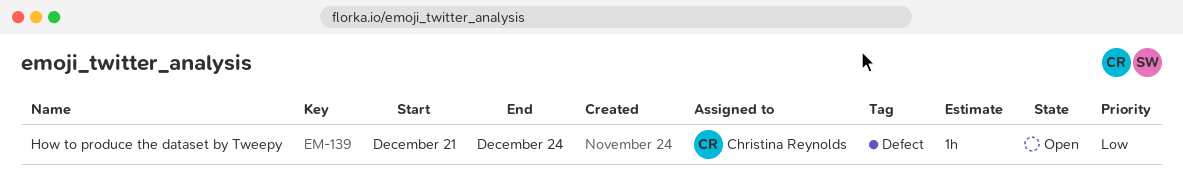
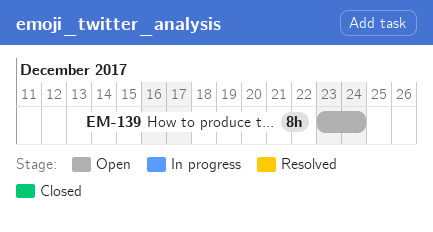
EM-139, estimate: 1h -> 8h
EM-139, start: Dec 21 -> Dec 23

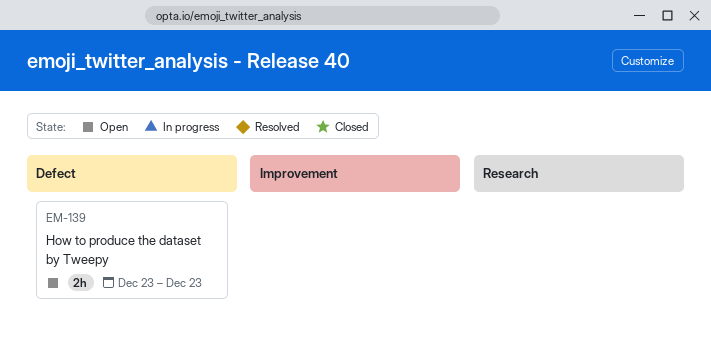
EM-139, estimate: 8h -> 2h
EM-139, due: Dec 24 -> Dec 23

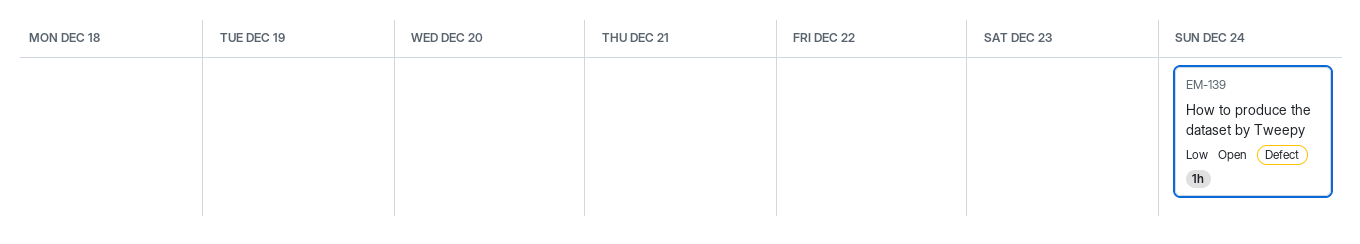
EM-139, estimate: 2h -> 1h
EM-139, due: Dec 23 -> Dec 24

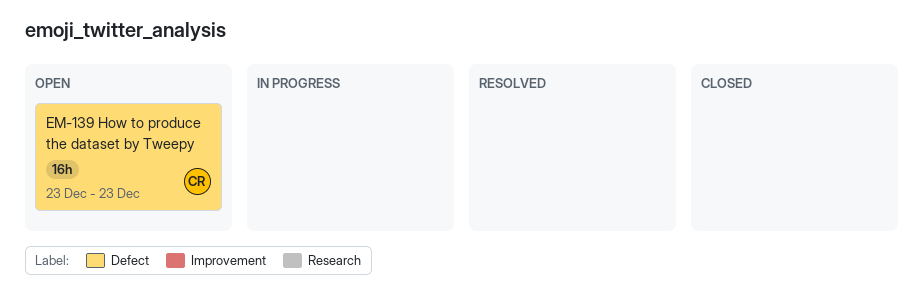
EM-139, estimate: 1h -> 16h
EM-139, due: Dec 24 -> Dec 23

